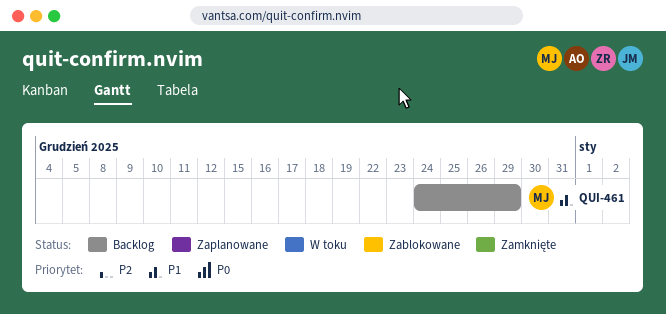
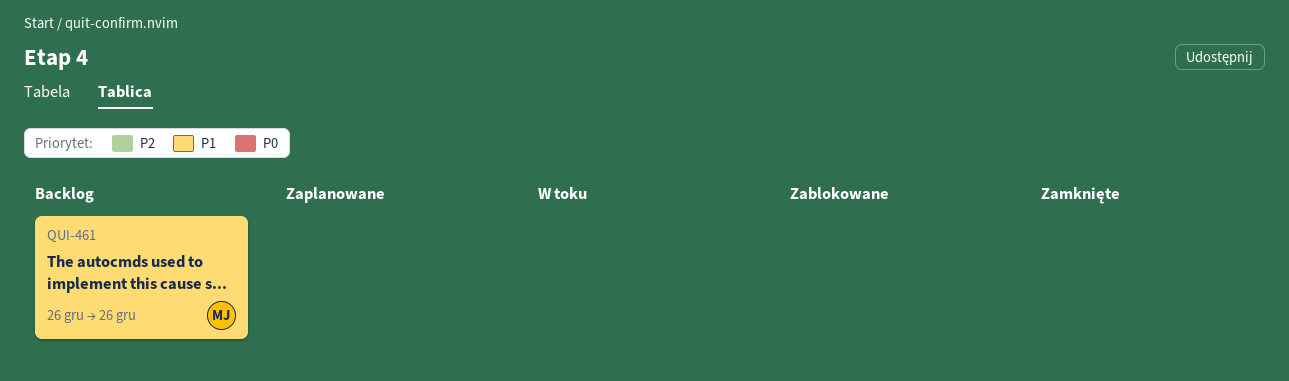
QUI-461, start: Dec 24 -> Dec 26
QUI-461, due: Dec 29 -> Dec 26

